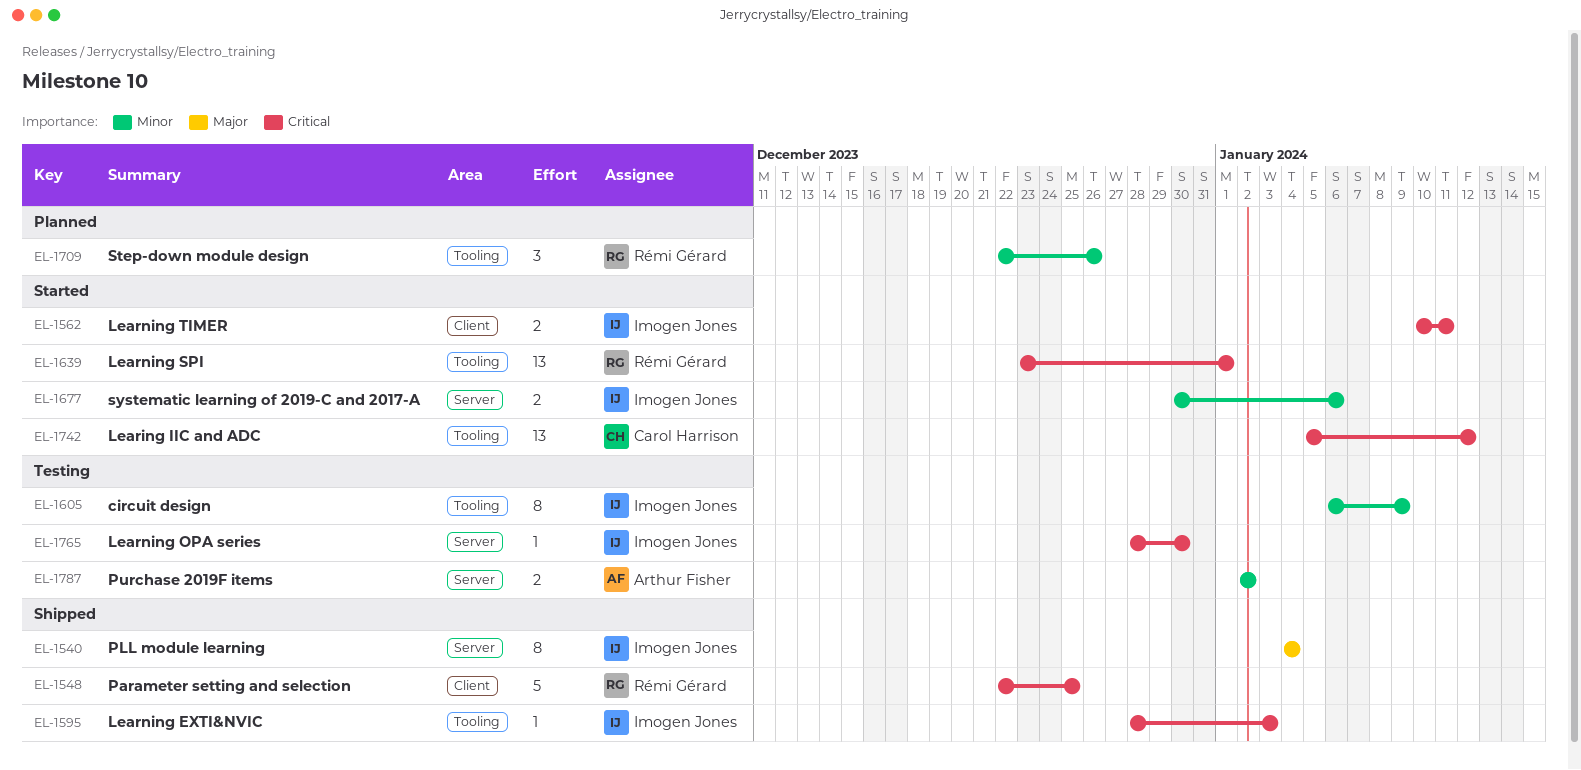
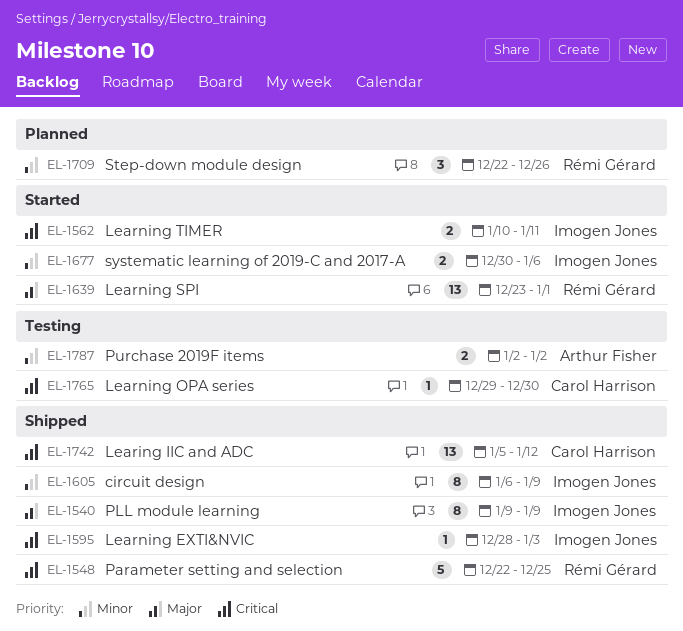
EL-1540, start: Jan 4 -> Jan 9
EL-1540, due: Jan 4 -> Jan 9
EL-1605, status: Testing -> Shipped
EL-1639, priority: Critical -> Major
EL-1742, status: Started -> Shipped
EL-1765, owner: Imogen Jones -> Carol Harrison
EL-1765, start: Dec 28 -> Dec 29

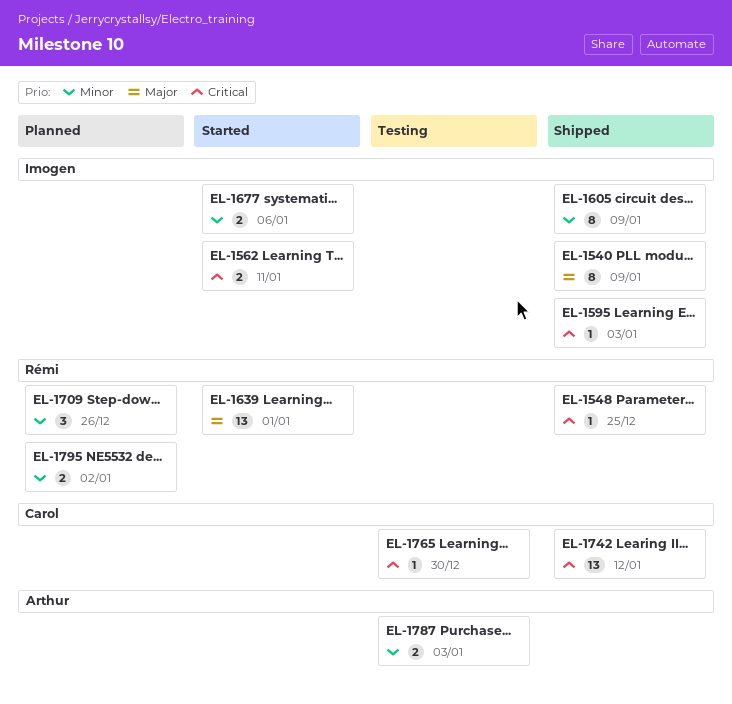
EL-1548, estimate: 5 -> 1
EL-1787, due: Jan 2 -> Jan 3
EL-1795: none -> present

